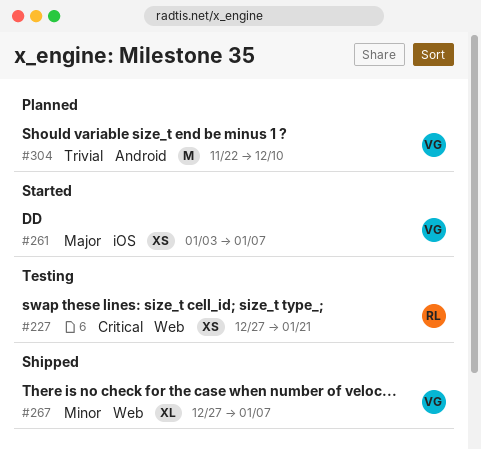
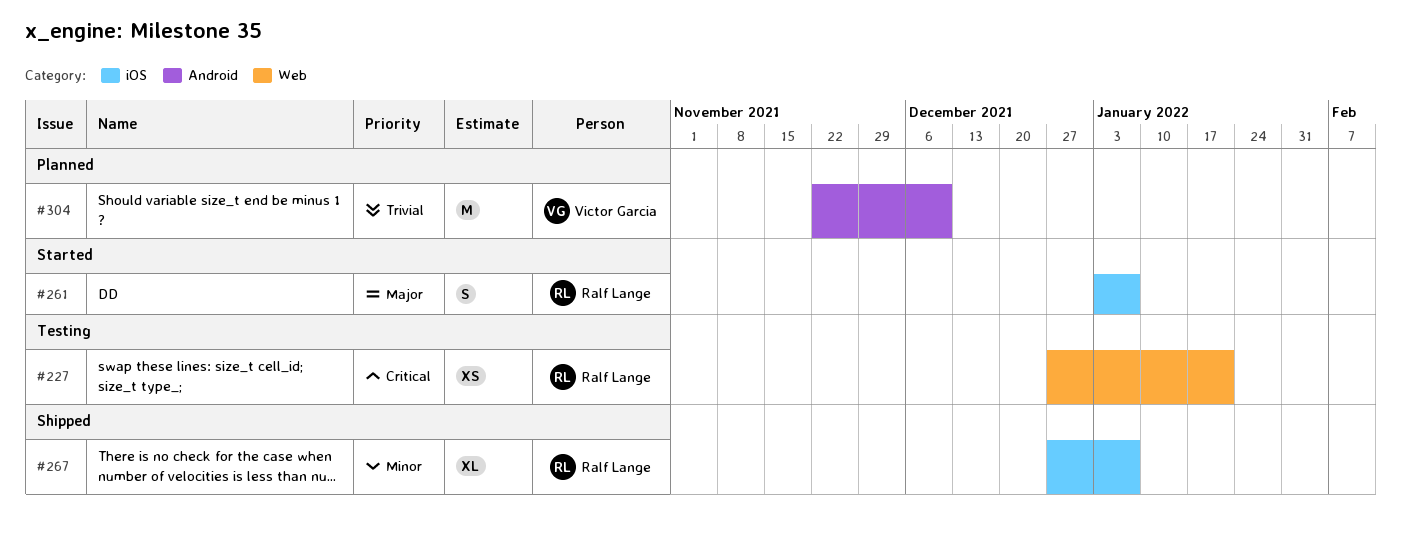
#261, owner: Victor Garcia -> Ralf Lange
#261, estimate: XS -> S
#267, owner: Victor Garcia -> Ralf Lange
#267, label: Web -> iOS

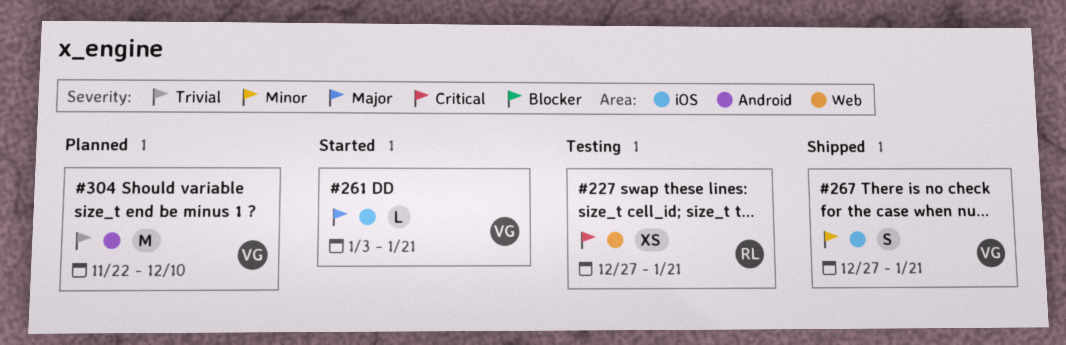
#261, owner: Ralf Lange -> Victor Garcia
#261, estimate: S -> L
#261, due: Jan 7 -> Jan 21
#267, owner: Ralf Lange -> Victor Garcia
#267, estimate: XL -> S
#267, due: Jan 7 -> Jan 21

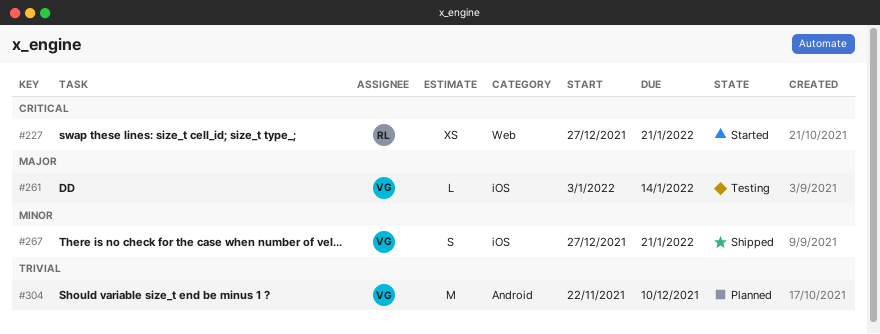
#227, status: Testing -> Started
#261, status: Started -> Testing
#261, due: Jan 21 -> Jan 14

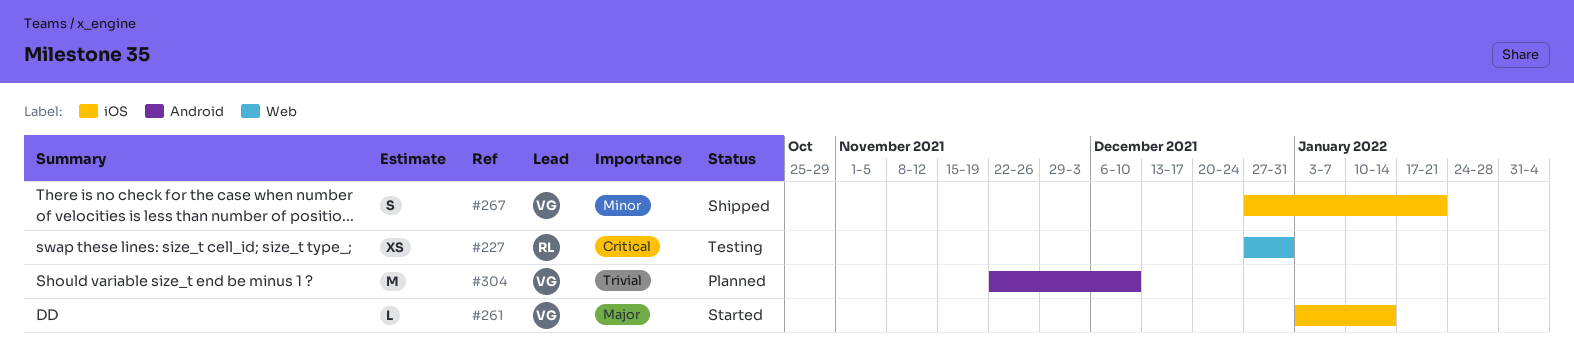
#227, status: Started -> Testing
#227, due: Jan 21 -> Dec 31
#261, status: Testing -> Started

